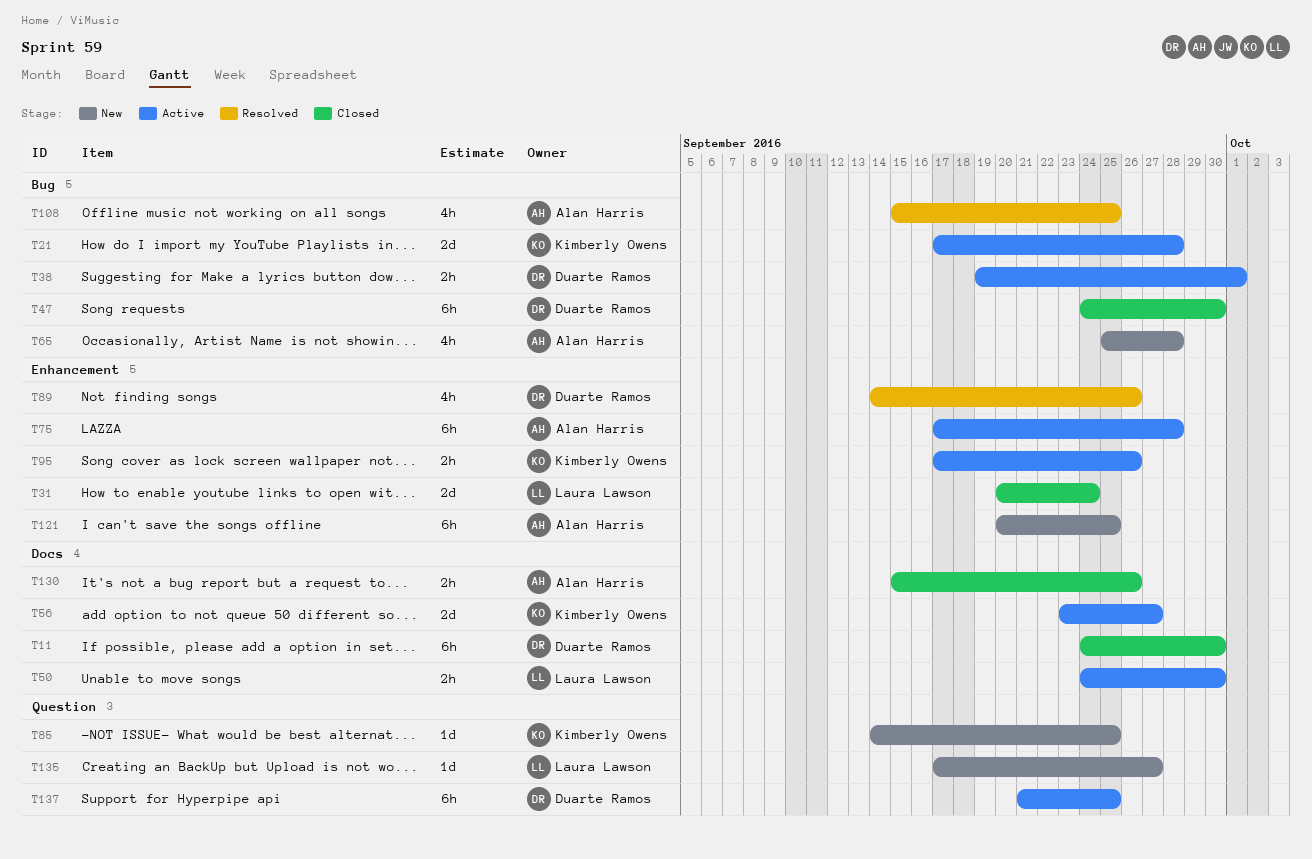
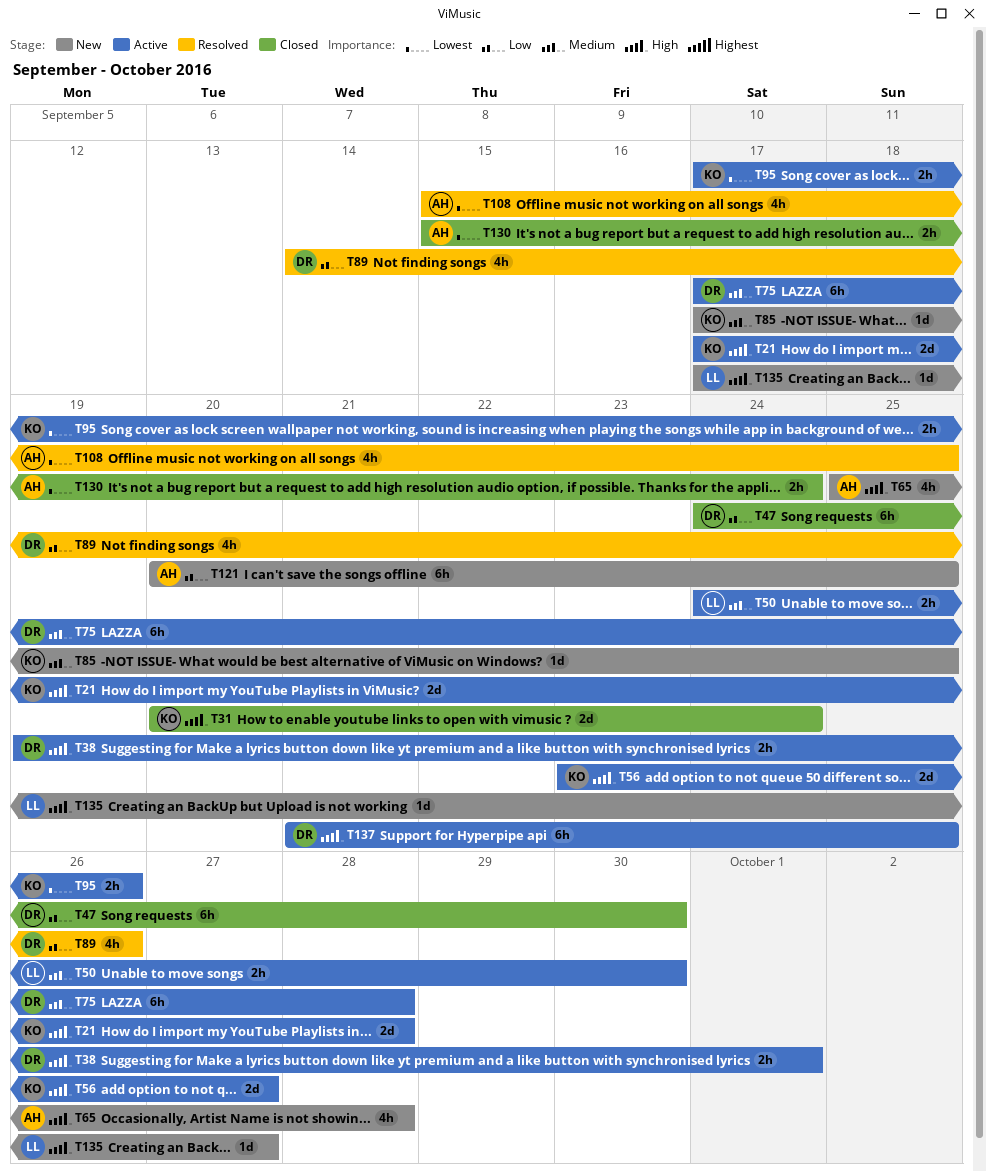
T11: present -> none
T31, owner: Laura Lawson -> Kimberly Owens
T75, owner: Alan Harris -> Duarte Ramos
T85, start: Sep 14 -> Sep 17
T130, due: Sep 26 -> Sep 24

